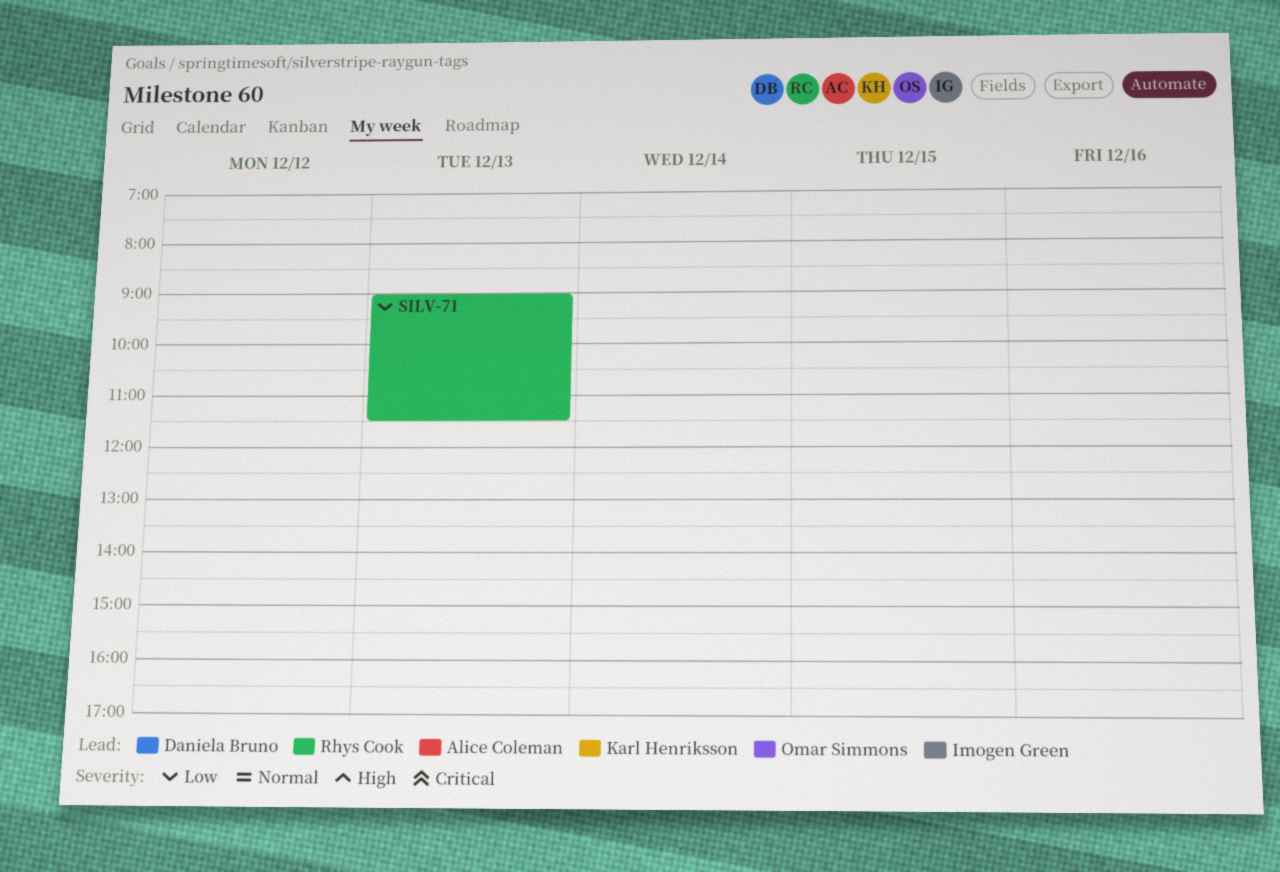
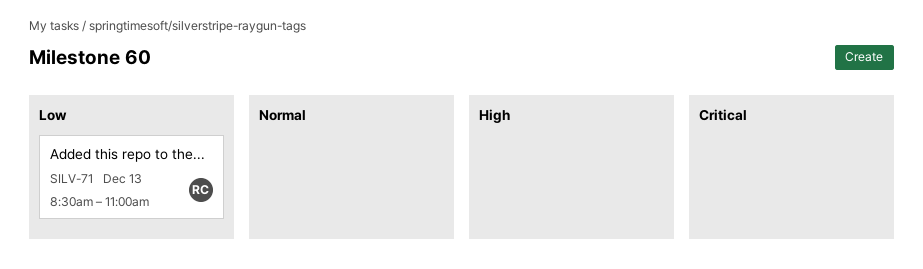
SILV-71, begins: 09:00 -> 08:30
SILV-71, ends: 11:30 -> 11:00

